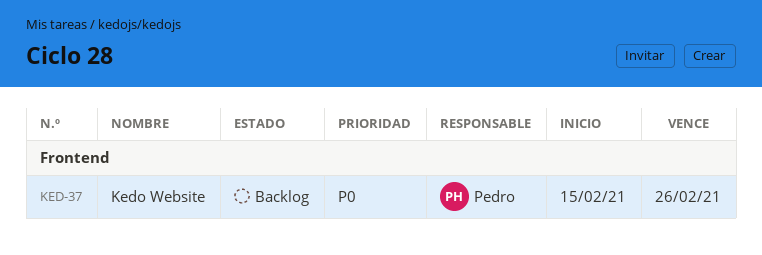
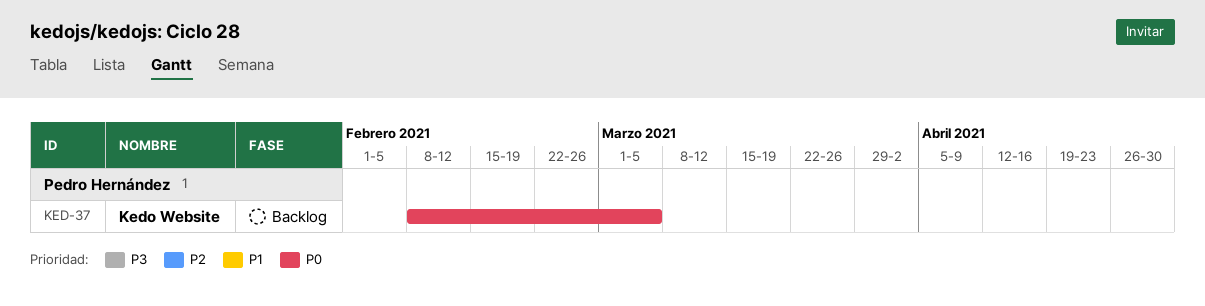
KED-37, start: Feb 15 -> Feb 8
KED-37, due: Feb 26 -> Mar 5

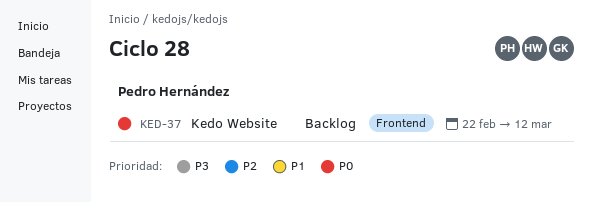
KED-37, start: Feb 8 -> Feb 22
KED-37, due: Mar 5 -> Mar 12

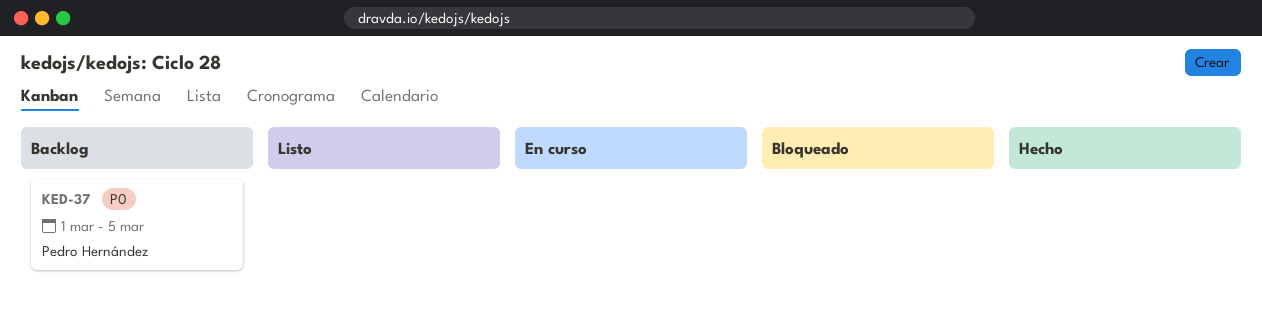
KED-37, start: Feb 22 -> Mar 1
KED-37, due: Mar 12 -> Mar 5

